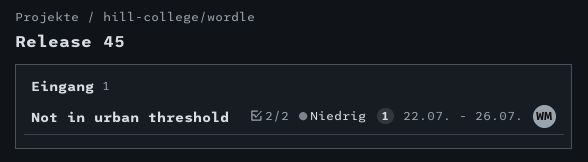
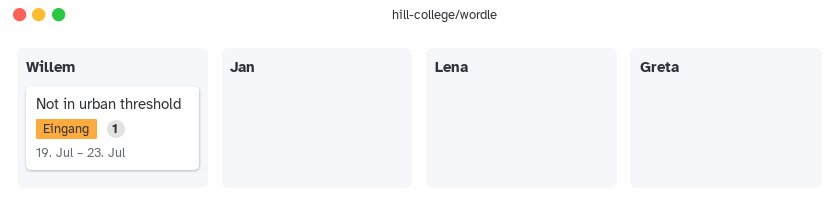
Not in urban threshold, start: Jul 22 -> Jul 19
Not in urban threshold, due: Jul 26 -> Jul 23

